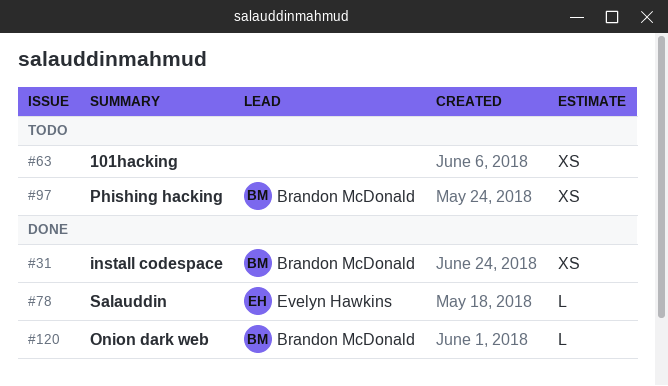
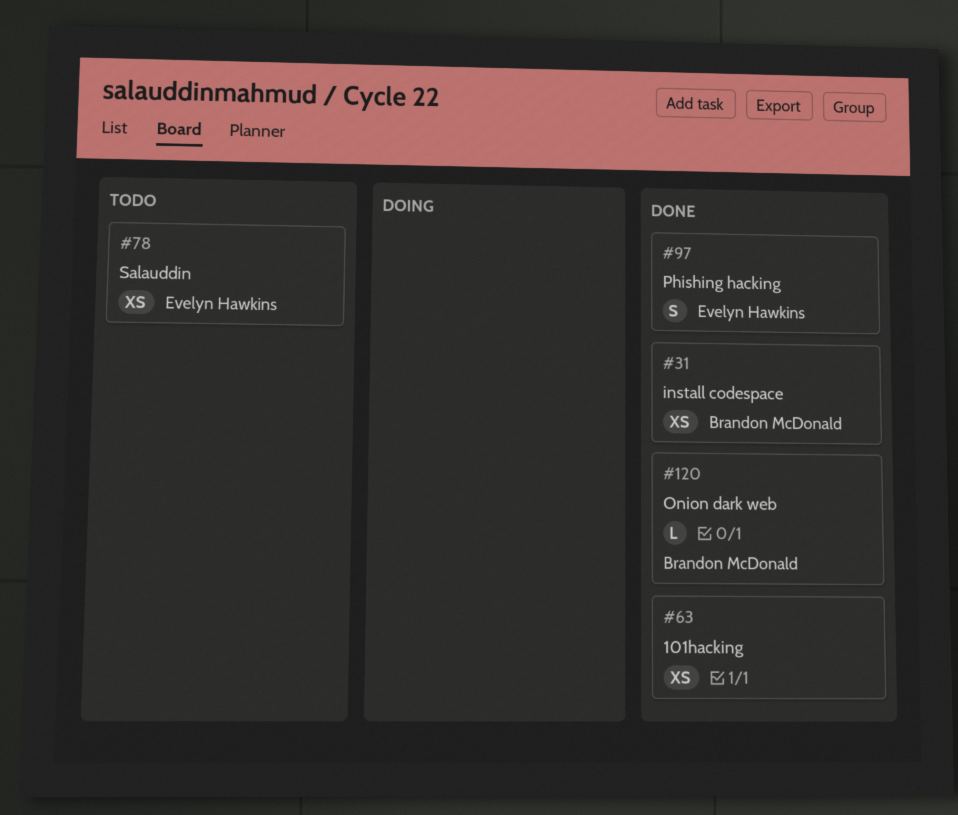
#63, status: Todo -> Done
#78, status: Done -> Todo
#78, estimate: L -> XS
#97, status: Todo -> Done
#97, owner: Brandon McDonald -> Evelyn Hawkins
#97, estimate: XS -> S

